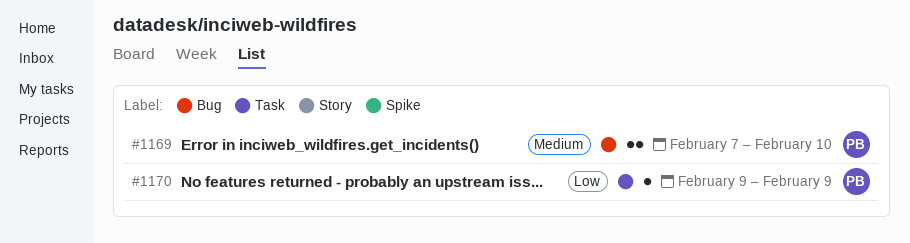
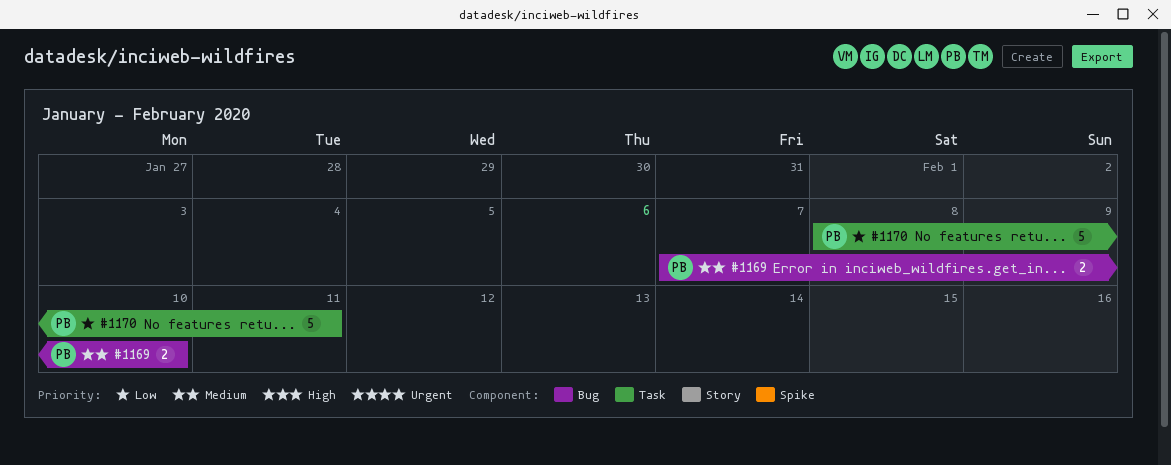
#1170, estimate: 1 -> 5
#1170, start: Feb 9 -> Feb 8
#1170, due: Feb 9 -> Feb 11

